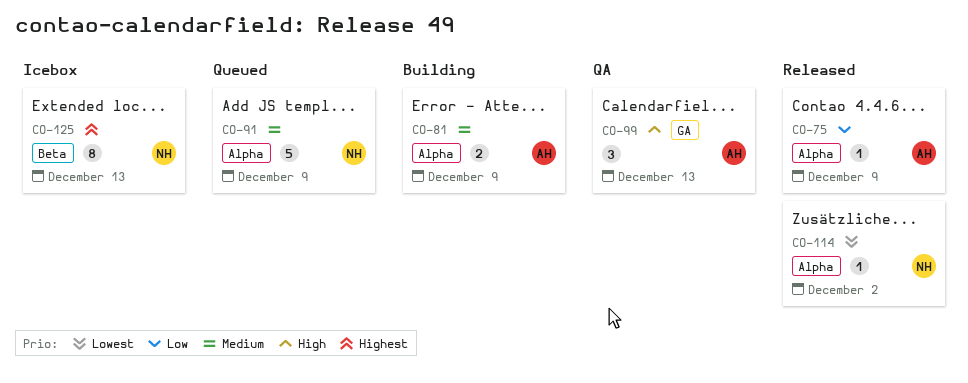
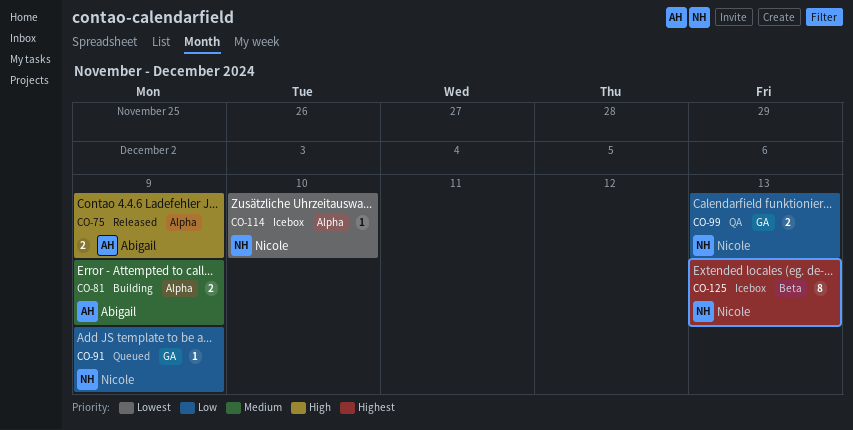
CO-75, priority: Low -> High
CO-75, estimate: 1 -> 2
CO-91, priority: Medium -> Low
CO-91, label: Alpha -> GA
CO-91, estimate: 5 -> 1
CO-99, owner: Abigail -> Nicole
CO-99, priority: High -> Low
CO-99, estimate: 3 -> 2
CO-114, status: Released -> Icebox
CO-114, due: Dec 2 -> Dec 10

